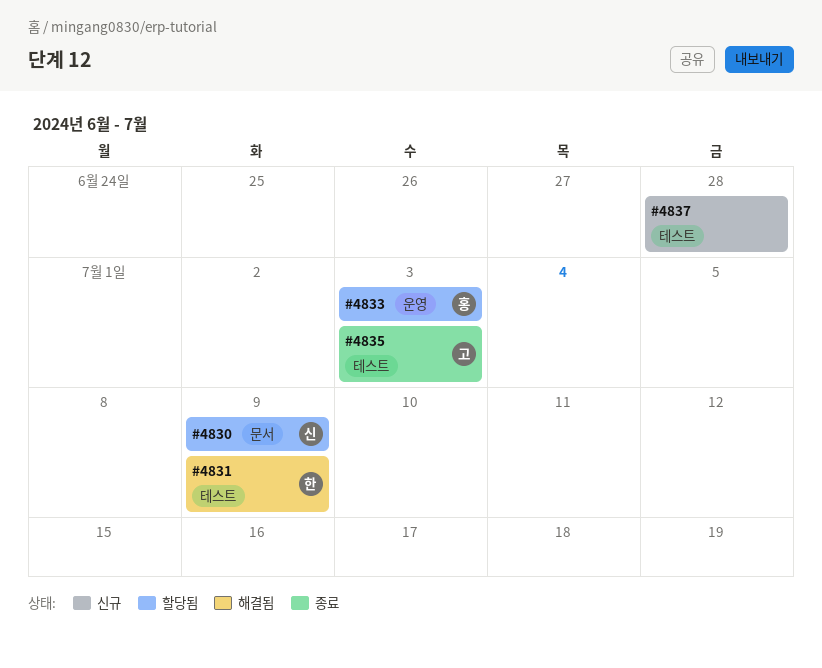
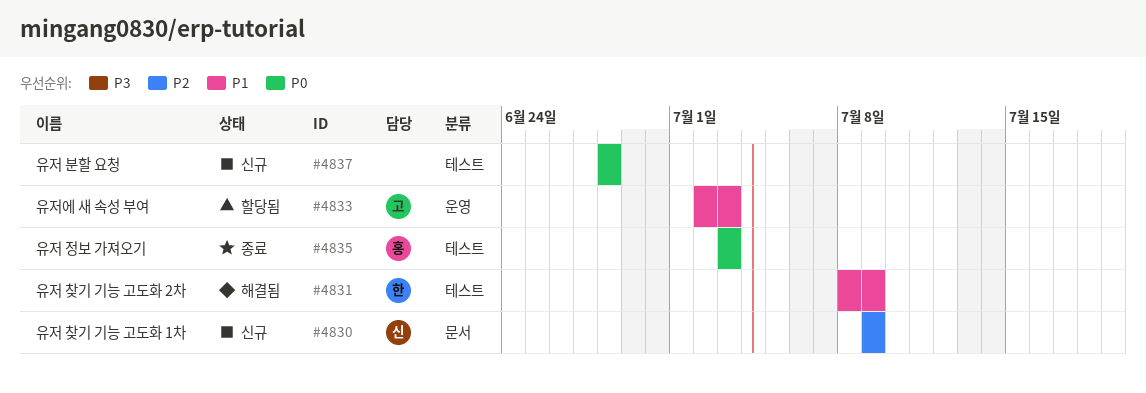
#4830, status: 할당됨 -> 신규
#4833, owner: 홍 -> 고
#4835, owner: 고 -> 홍

